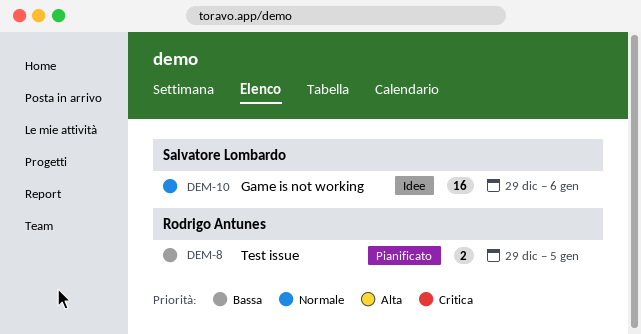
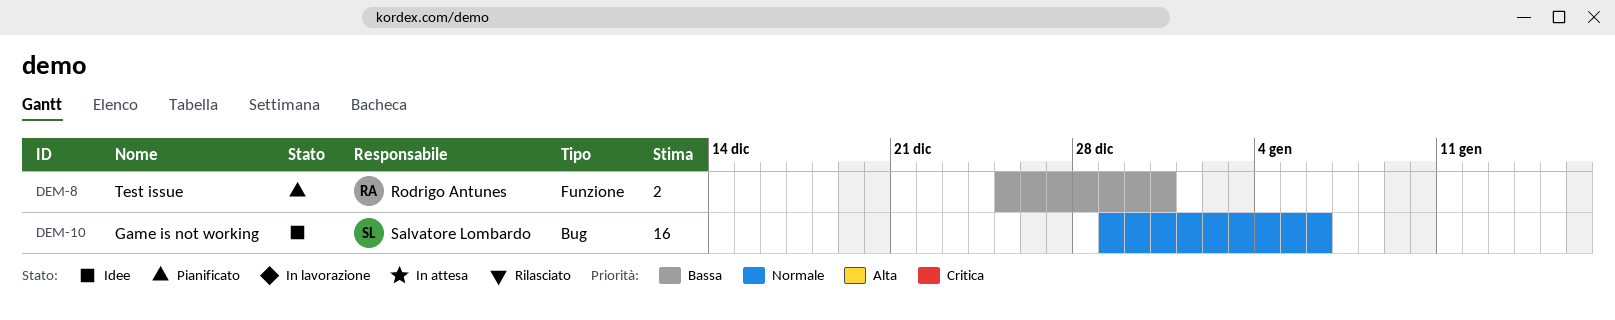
DEM-8, start: Dec 29 -> Dec 25
DEM-8, due: Jan 5 -> Dec 31

